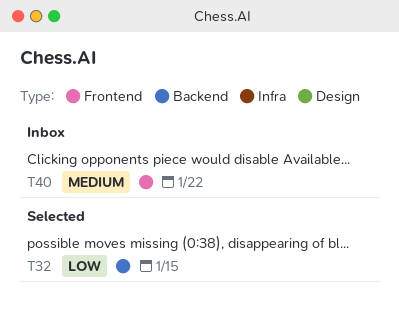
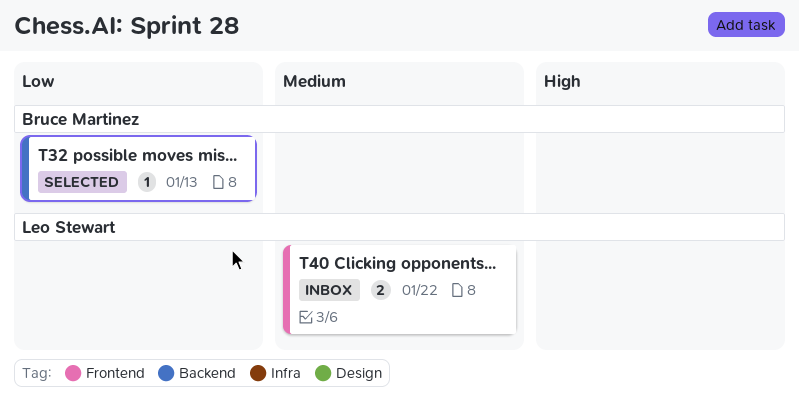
T32, due: Jan 15 -> Jan 13

